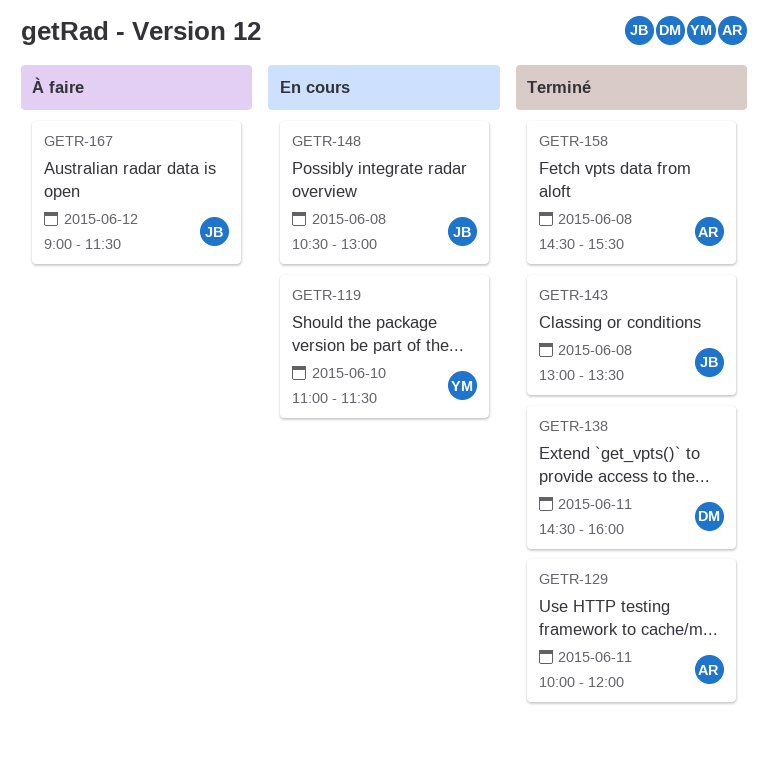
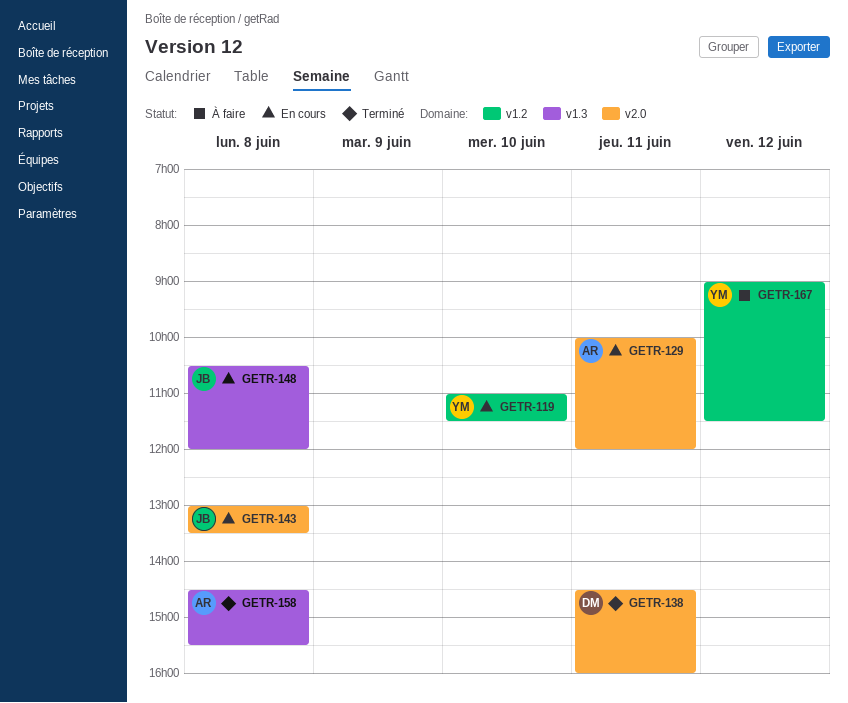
GETR-129, status: Terminé -> En cours
GETR-143, status: Terminé -> En cours
GETR-148, ends: 13:00 -> 12:00
GETR-167, owner: JB -> YM

